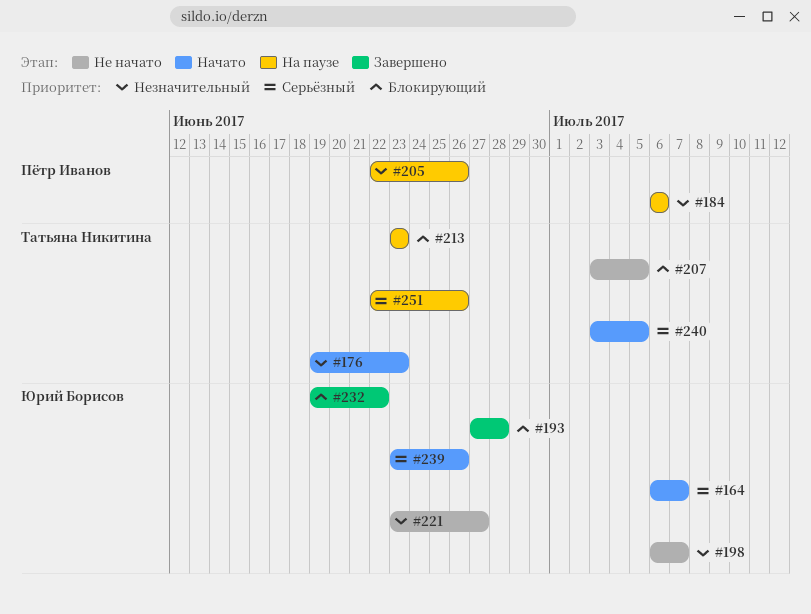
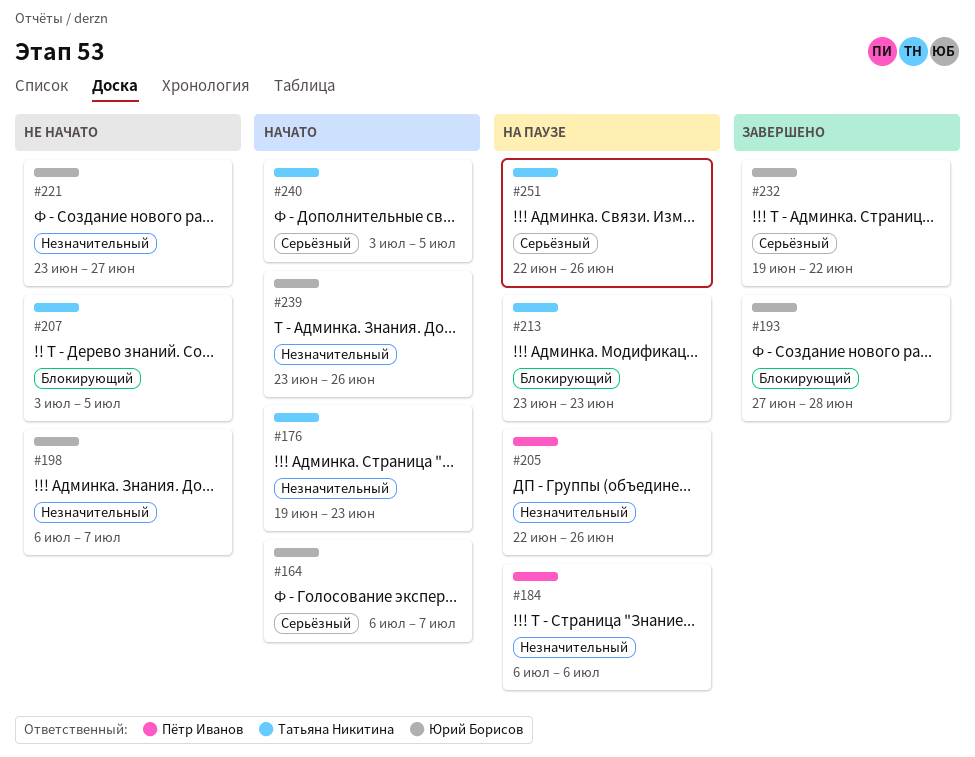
#232, priority: Блокирующий -> Серьёзный
#239, priority: Серьёзный -> Незначительный

